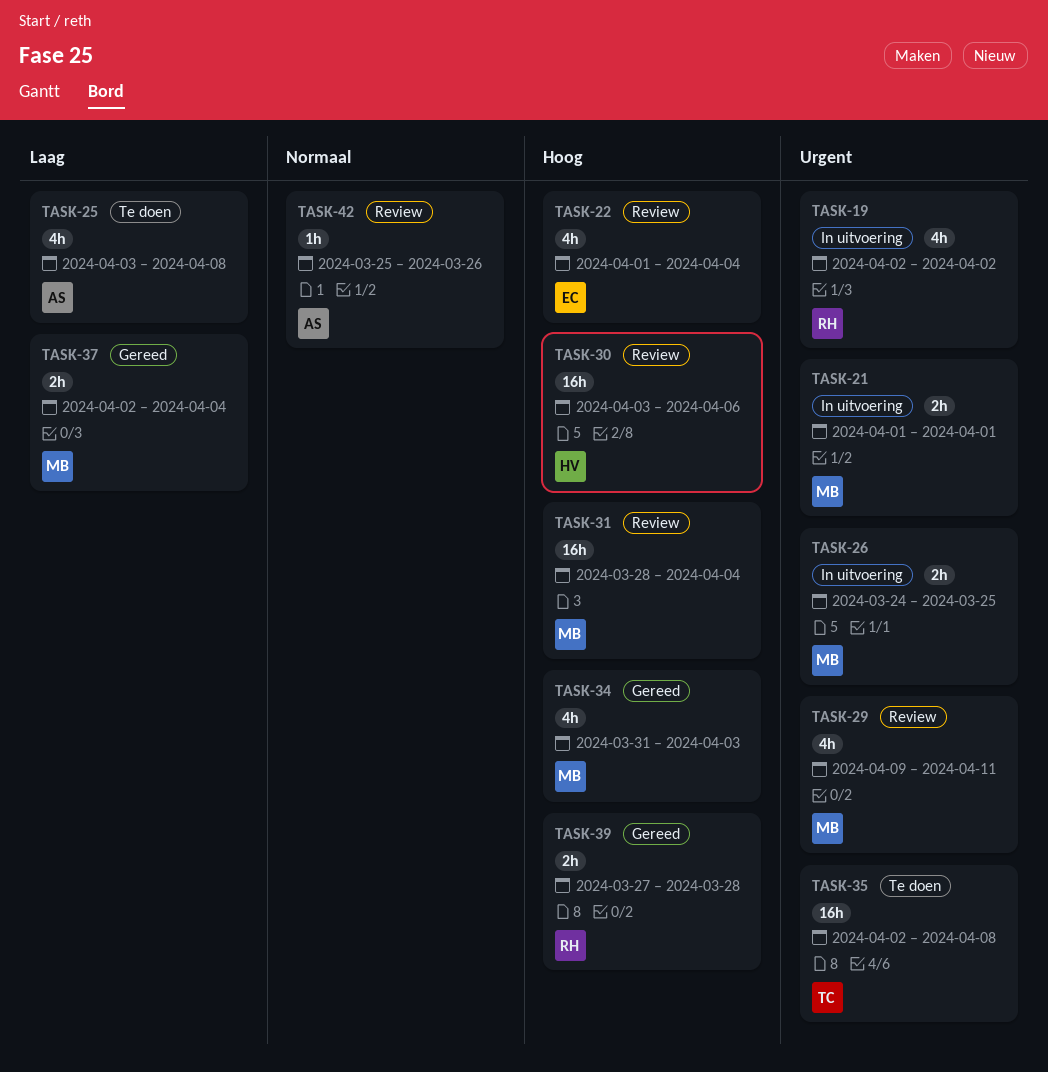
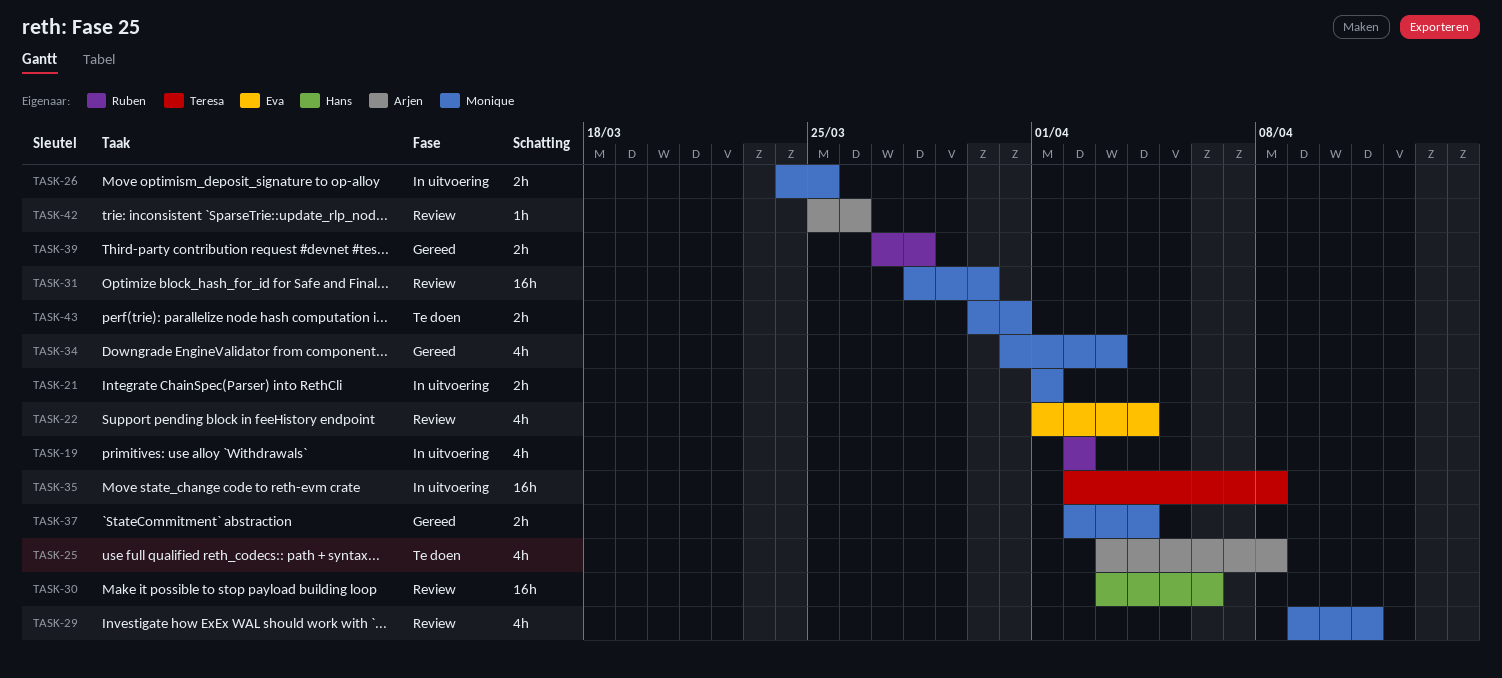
TASK-31, due: Apr 4 -> Mar 30
TASK-35, status: Te doen -> In uitvoering
TASK-43: none -> present

